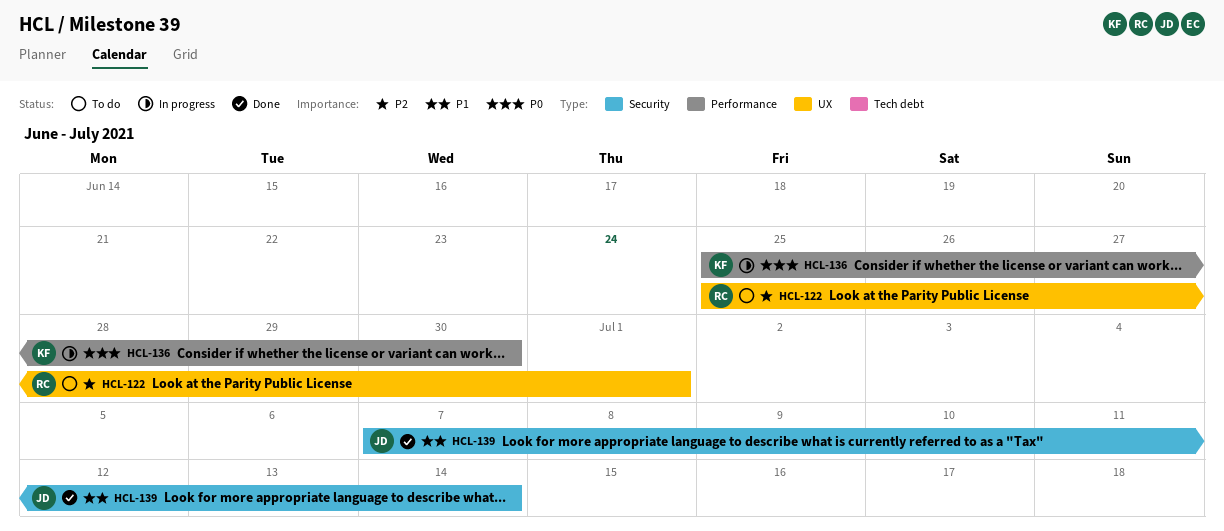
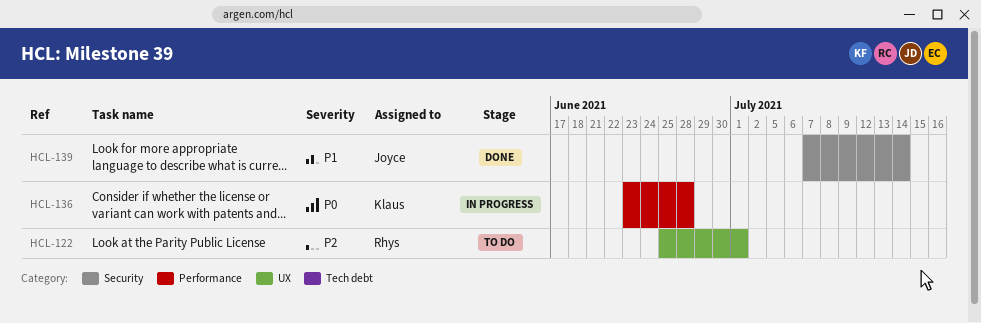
HCL-136, start: Jun 25 -> Jun 23
HCL-136, due: Jun 30 -> Jun 28

